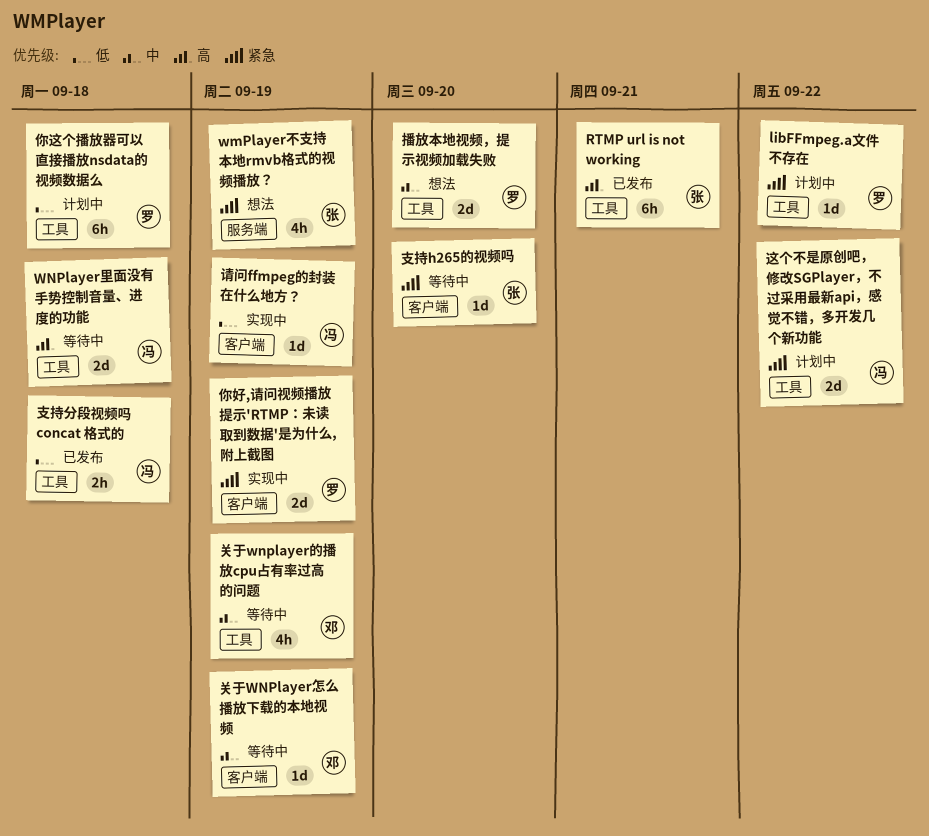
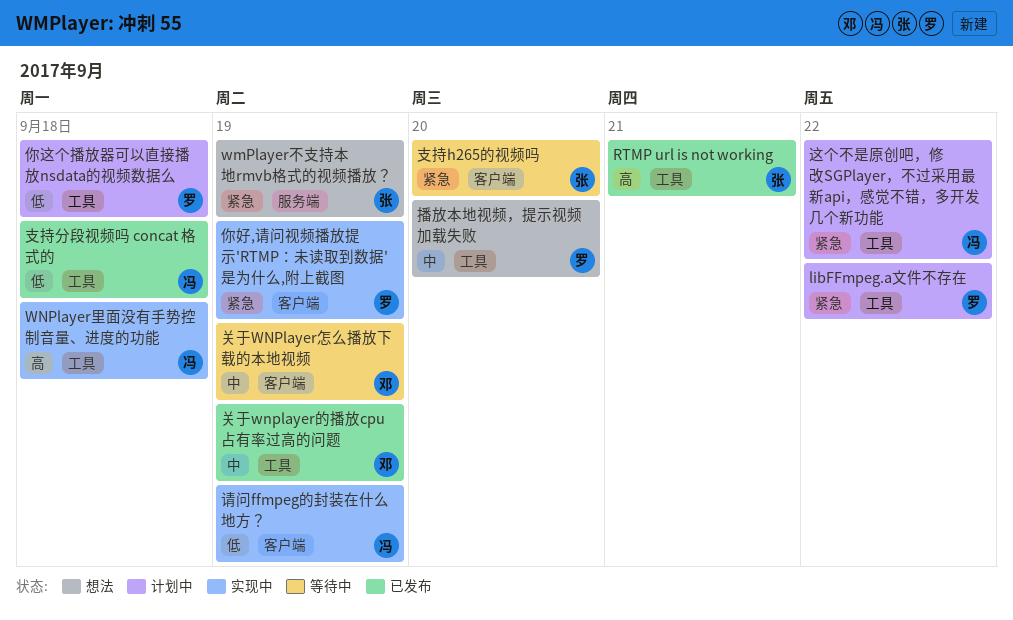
WNPlayer里面没有手势控制音量、进度的功能, status: 等待中 -> 实现中
关于wnplayer的播放cpu占有率过高的问题, status: 等待中 -> 已发布

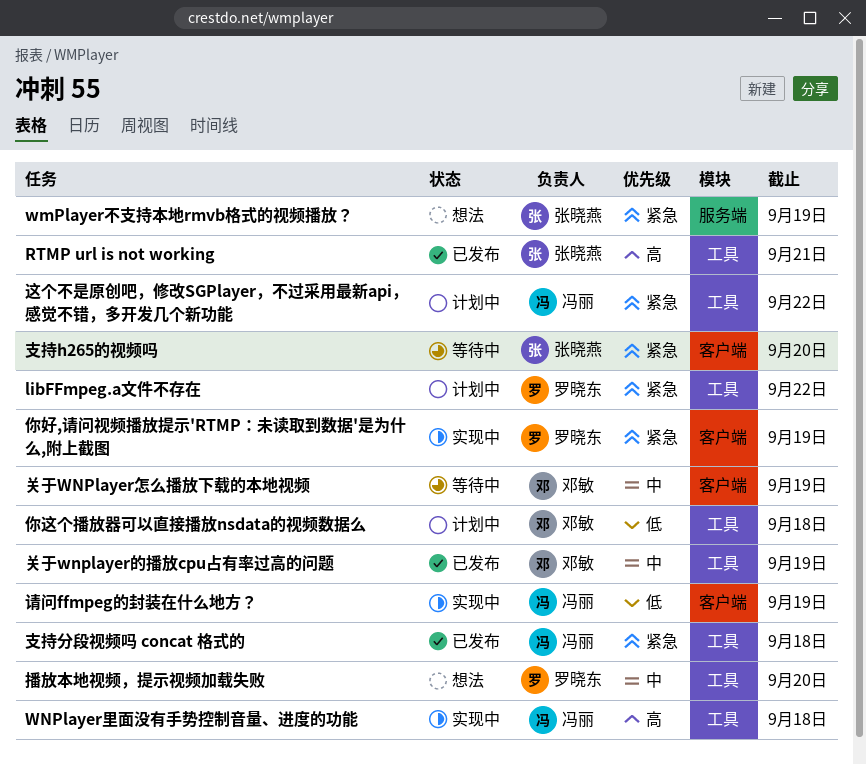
你这个播放器可以直接播放nsdata的视频数据么, owner: 罗晓东 -> 邓敏
支持分段视频吗 concat 格式的, priority: 低 -> 紧急

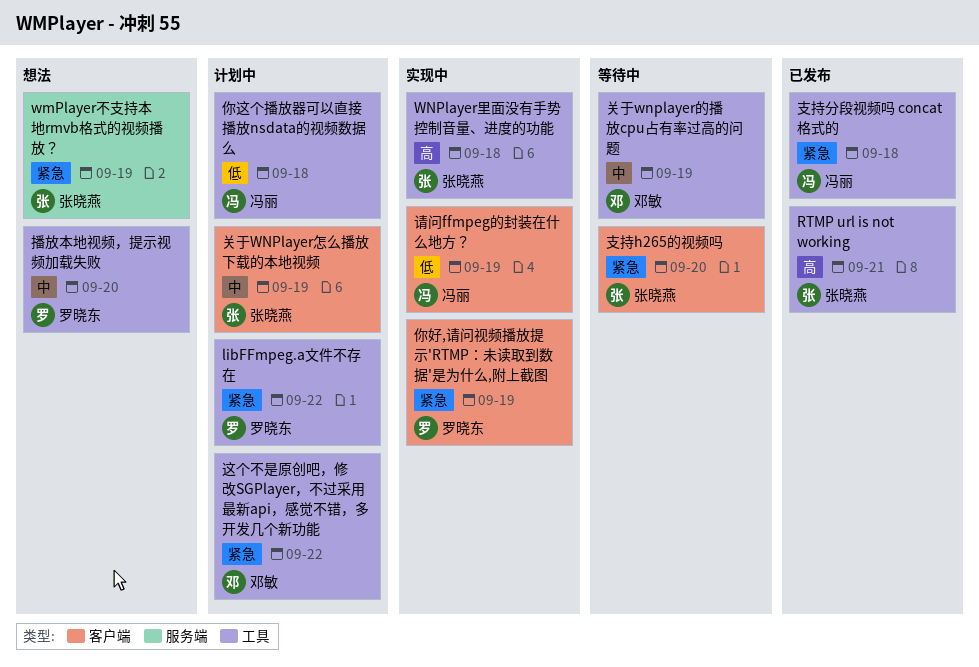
WNPlayer里面没有手势控制音量、进度的功能, owner: 冯丽 -> 张晓燕
你这个播放器可以直接播放nsdata的视频数据么, owner: 邓敏 -> 冯丽
关于WNPlayer怎么播放下载的本地视频, status: 等待中 -> 计划中
关于WNPlayer怎么播放下载的本地视频, owner: 邓敏 -> 张晓燕
关于wnplayer的播放cpu占有率过高的问题, status: 已发布 -> 等待中
这个不是原创吧，修改SGPlayer，不过采用最新api，感觉不错，多开发几个新功能, owner: 冯丽 -> 邓敏

